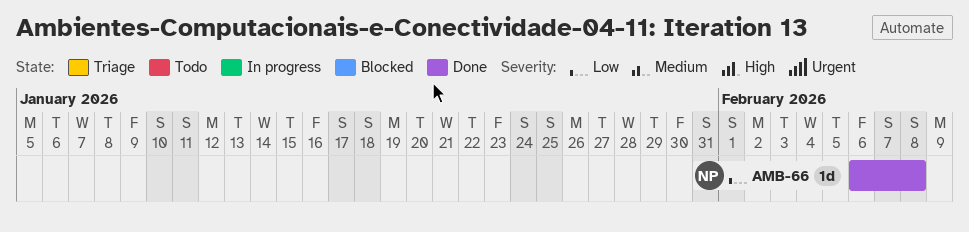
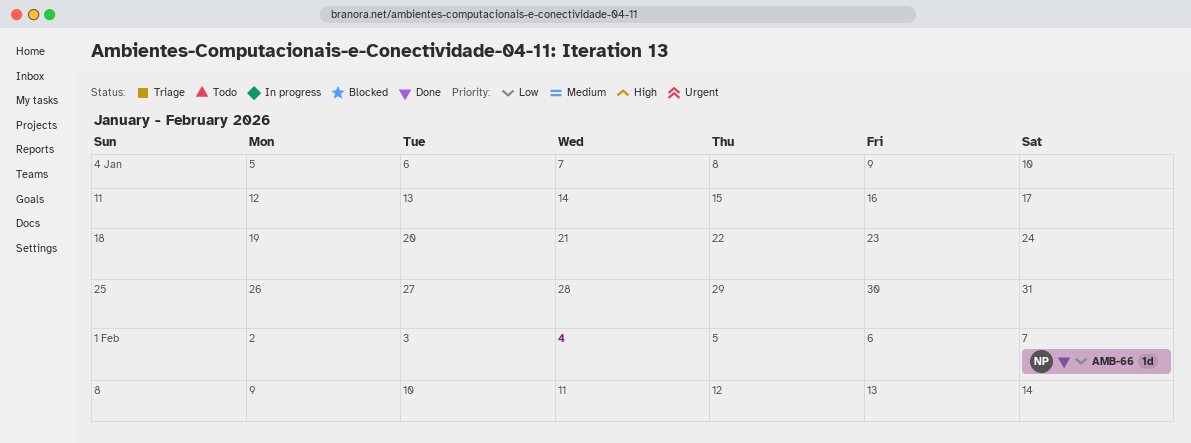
AMB-66, start: Feb 6 -> Feb 7
AMB-66, due: Feb 8 -> Feb 7

